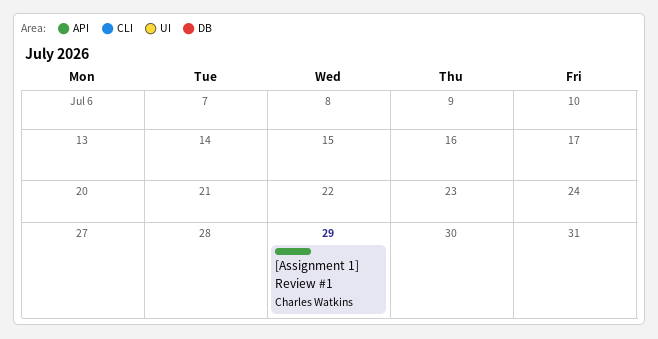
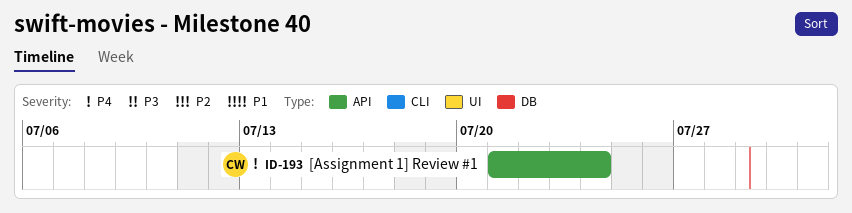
[Assignment 1] Review #1, due: Jul 29 -> Jul 24

